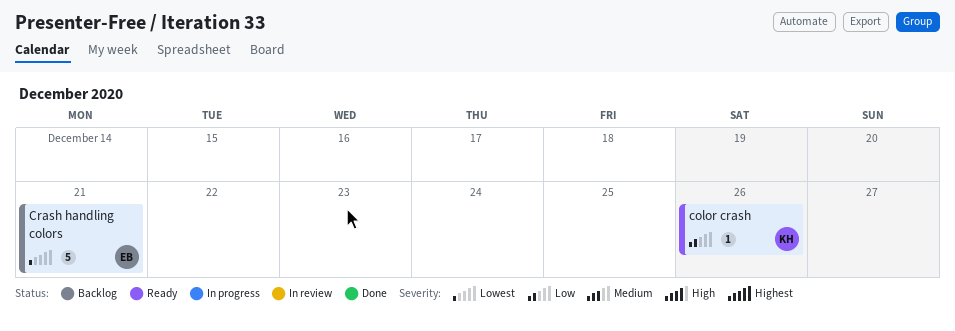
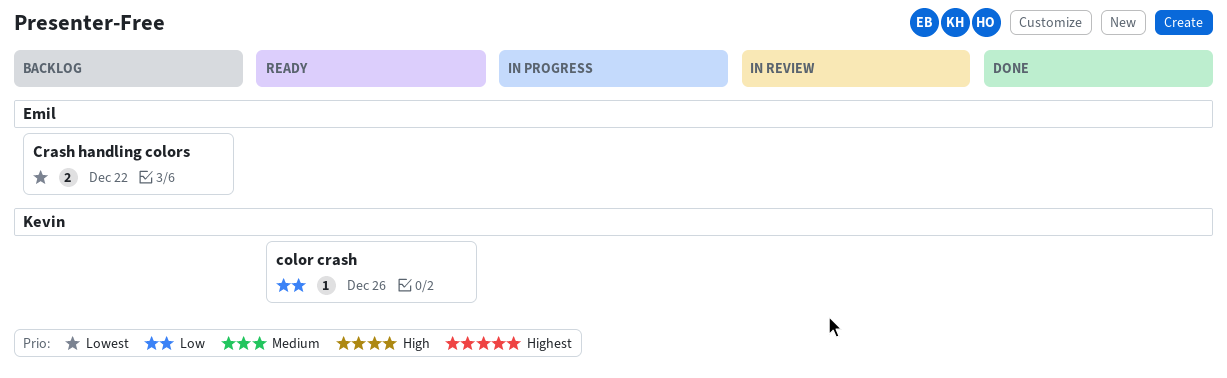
Crash handling colors, estimate: 5 -> 2
Crash handling colors, due: Dec 21 -> Dec 22

